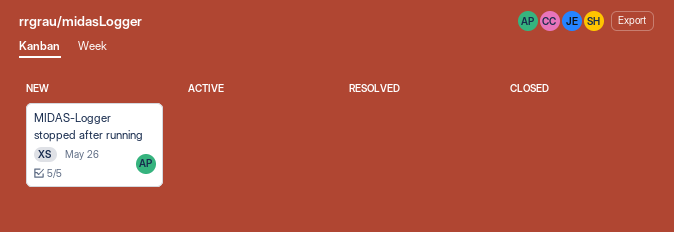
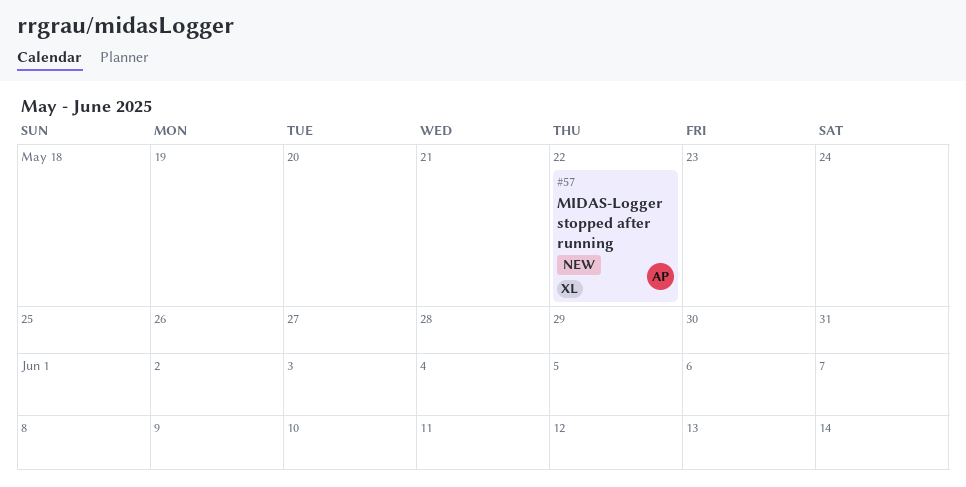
MIDAS-Logger stopped after running, estimate: XS -> XL
MIDAS-Logger stopped after running, due: May 26 -> May 22

